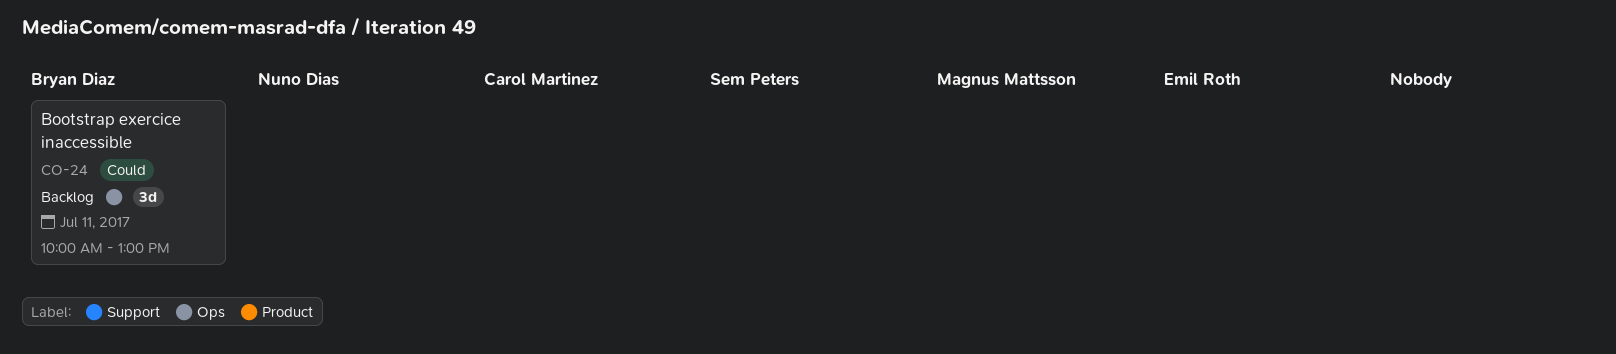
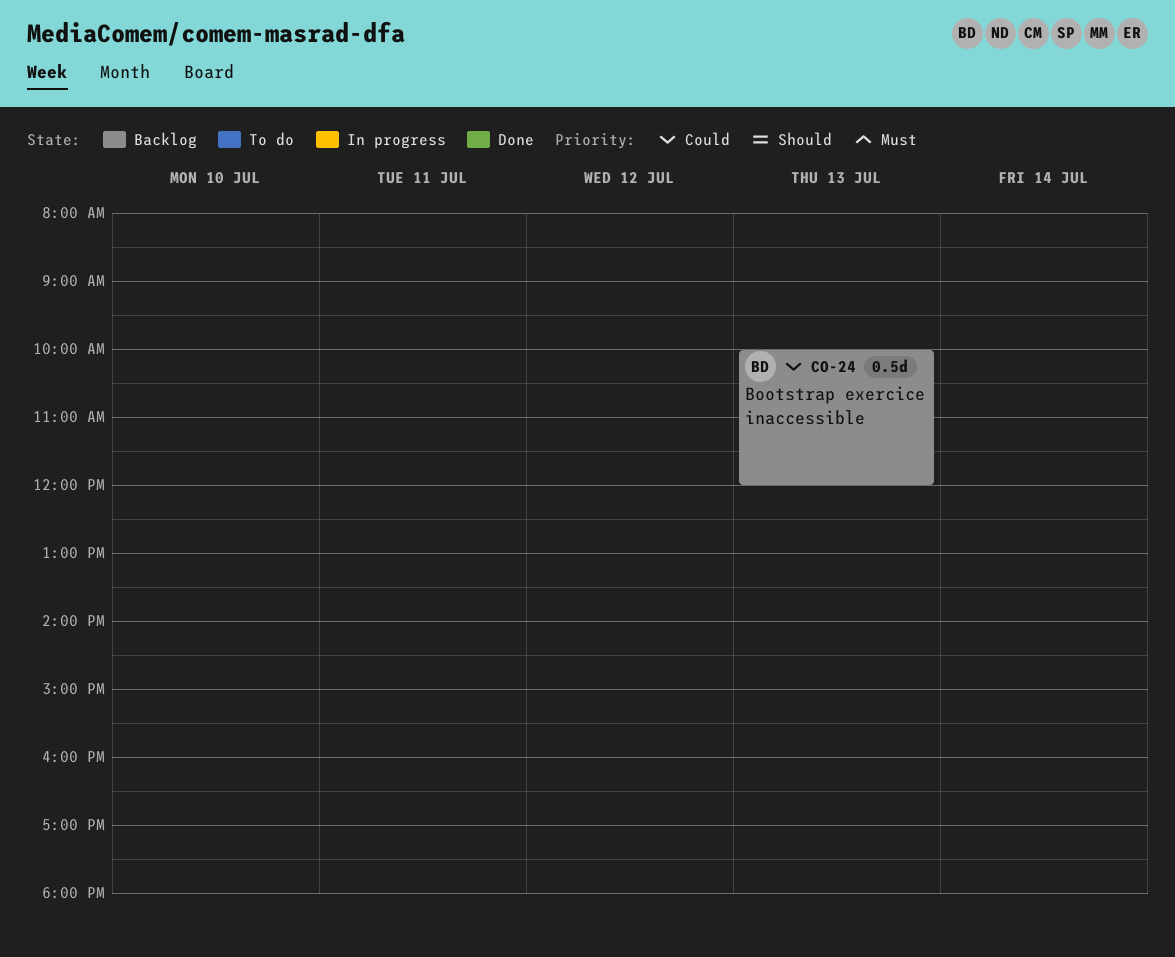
CO-24, estimate: 3d -> 0.5d
CO-24, day: Jul 11 -> Jul 13
CO-24, ends: 13:00 -> 12:00

